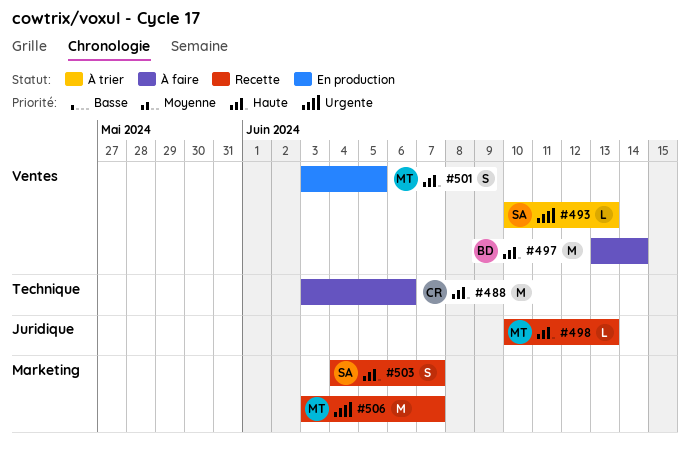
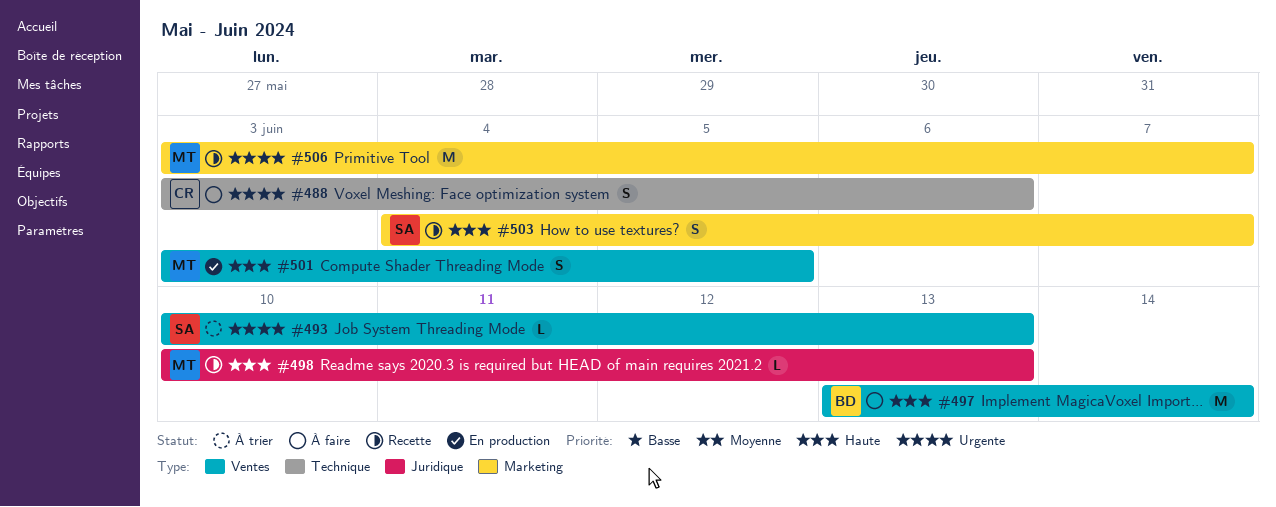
#488, priority: Haute -> Urgente
#488, estimate: M -> S

